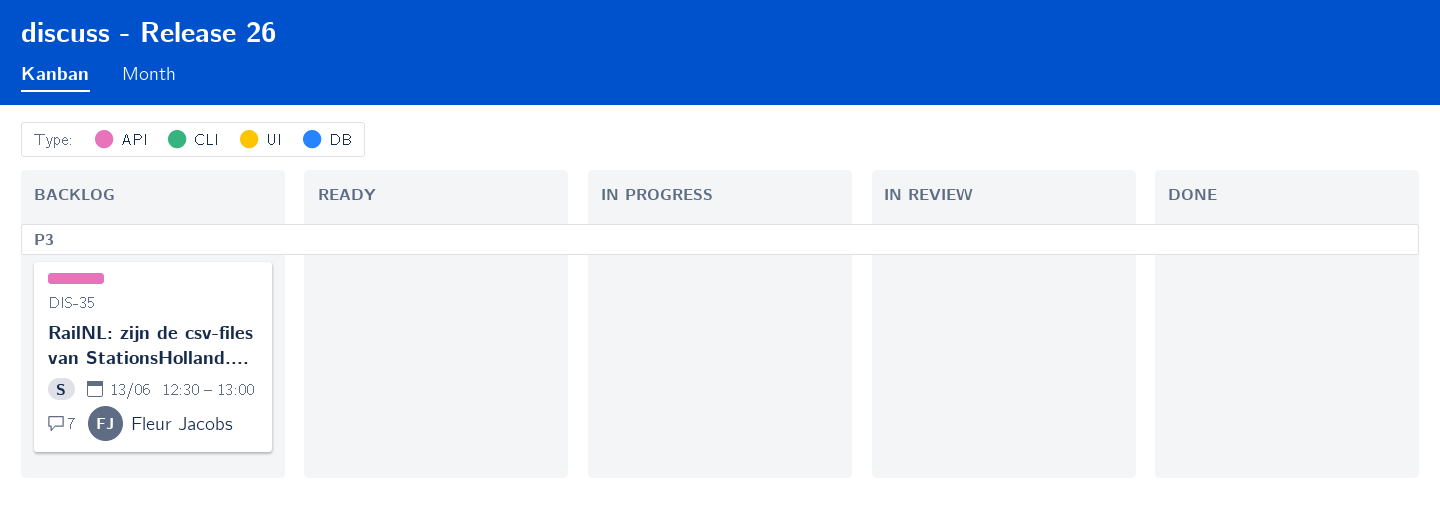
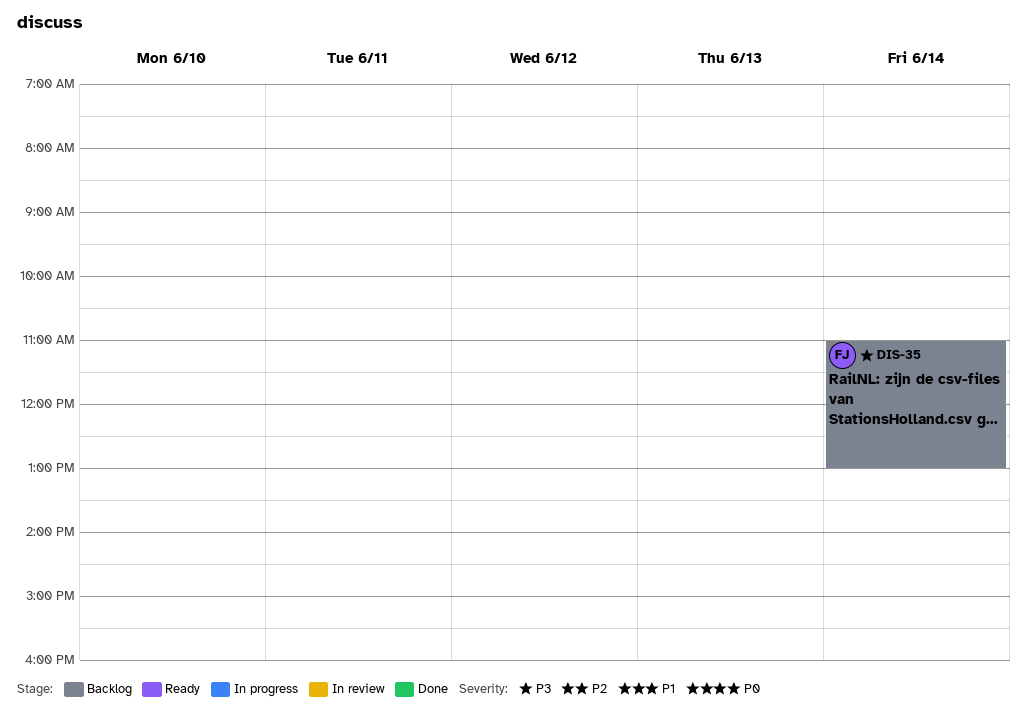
DIS-35, day: Jun 13 -> Jun 14
DIS-35, begins: 12:30 -> 11:00

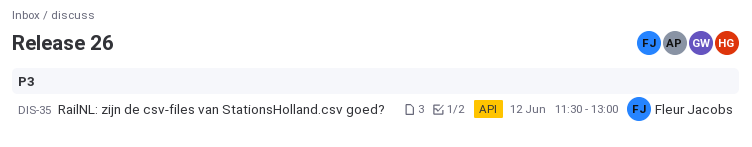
DIS-35, day: Jun 14 -> Jun 12
DIS-35, begins: 11:00 -> 11:30

